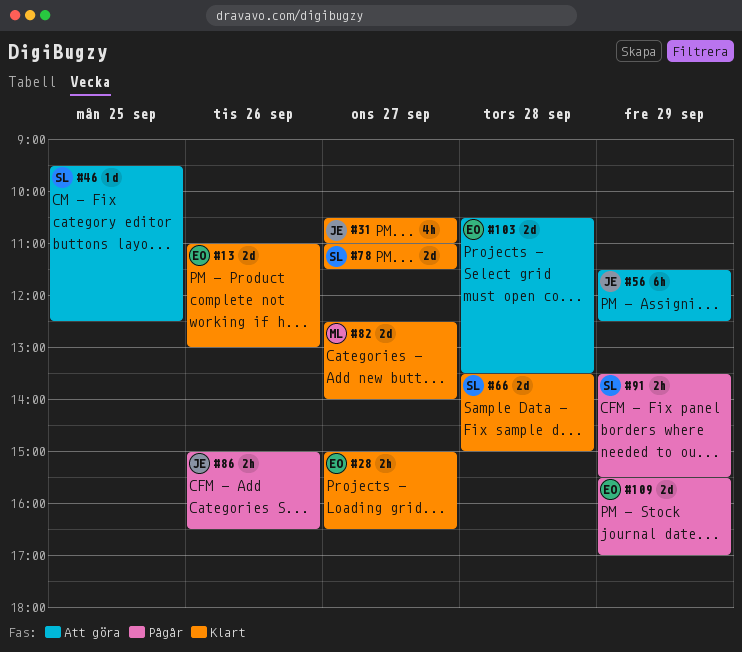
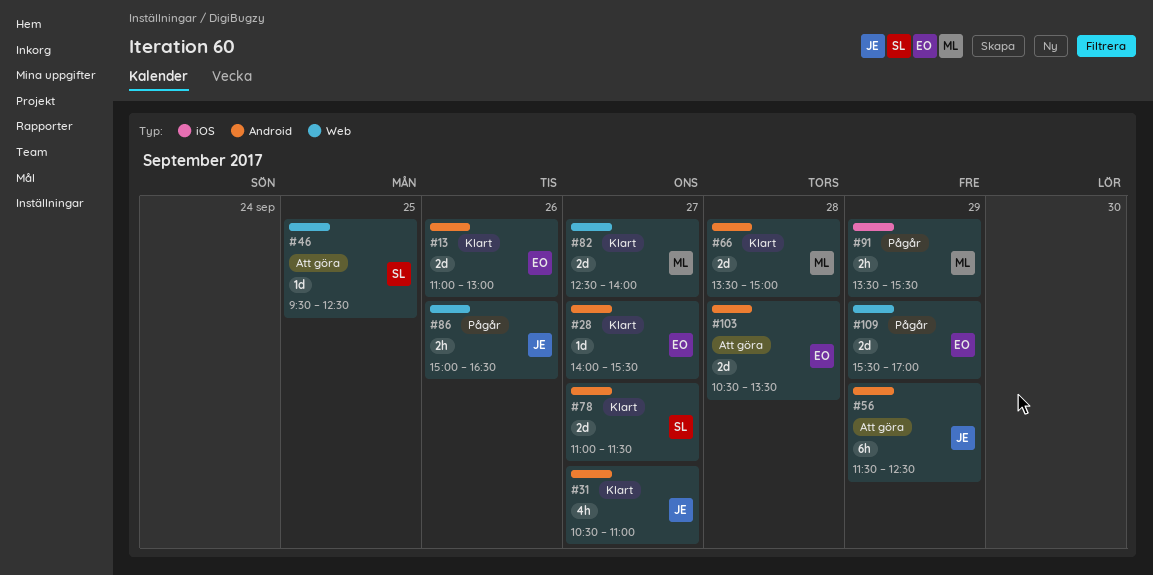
#28, estimate: 2h -> 1d
#28, begins: 15:00 -> 14:00
#28, ends: 16:30 -> 15:30
#66, owner: SL -> ML
#91, owner: SL -> ML

